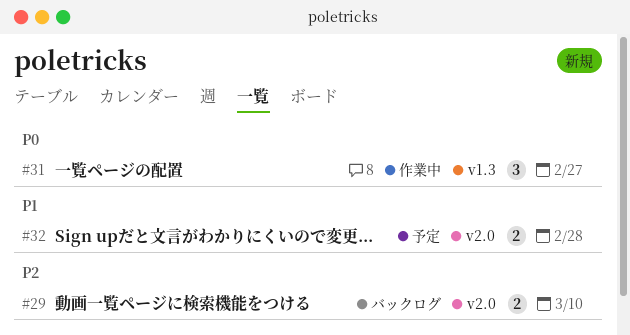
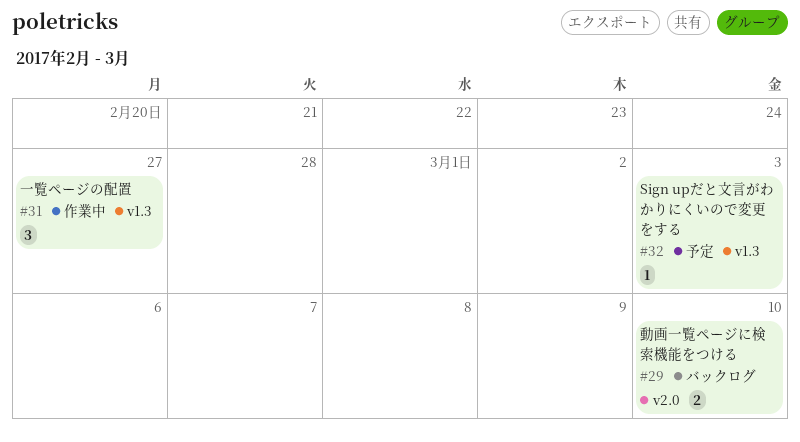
#32, label: v2.0 -> v1.3
#32, estimate: 2 -> 1
#32, due: Feb 28 -> Mar 3

